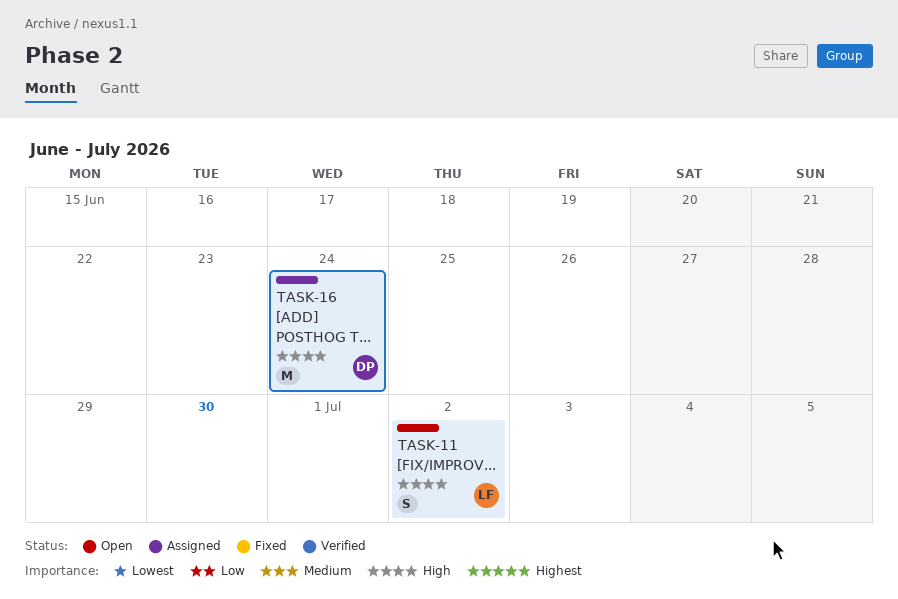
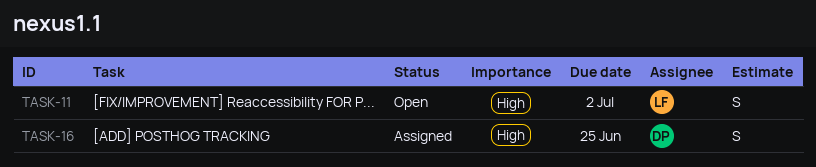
TASK-16, estimate: M -> S
TASK-16, due: Jun 24 -> Jun 25

